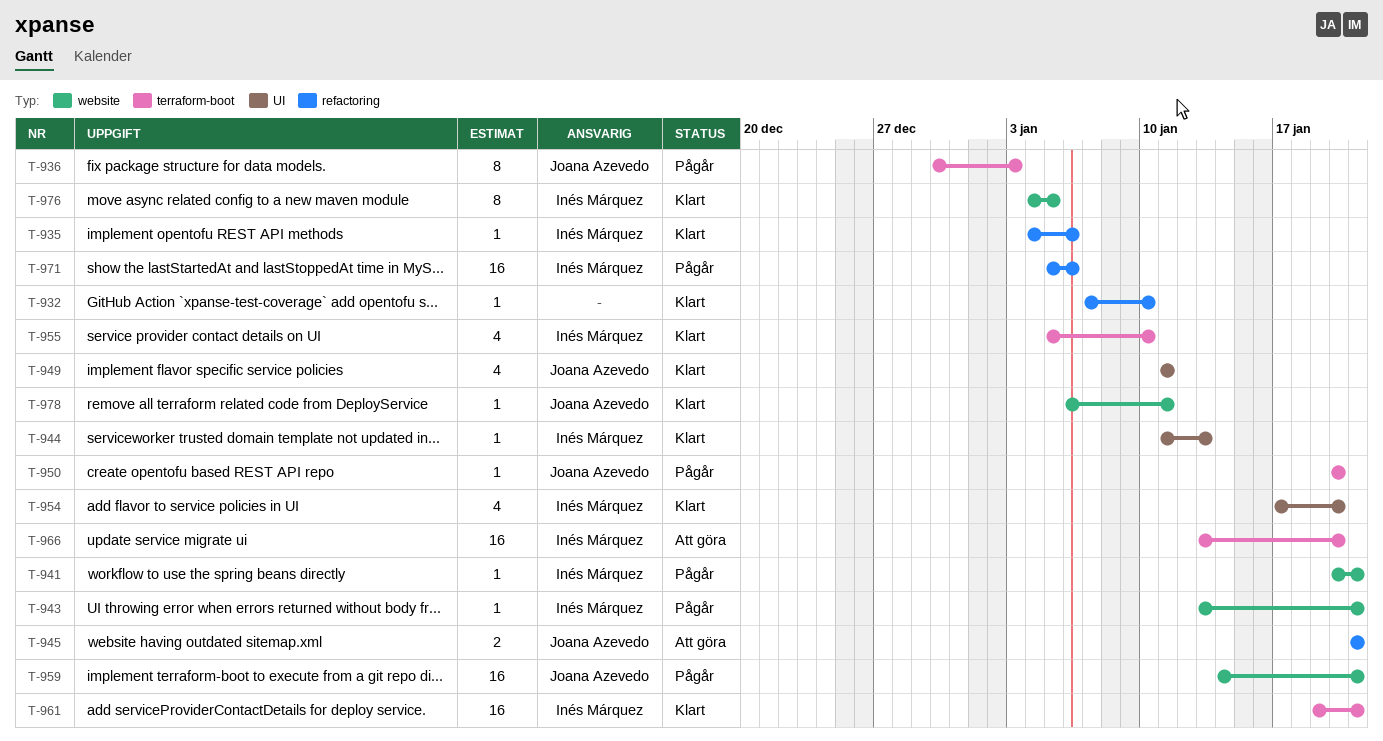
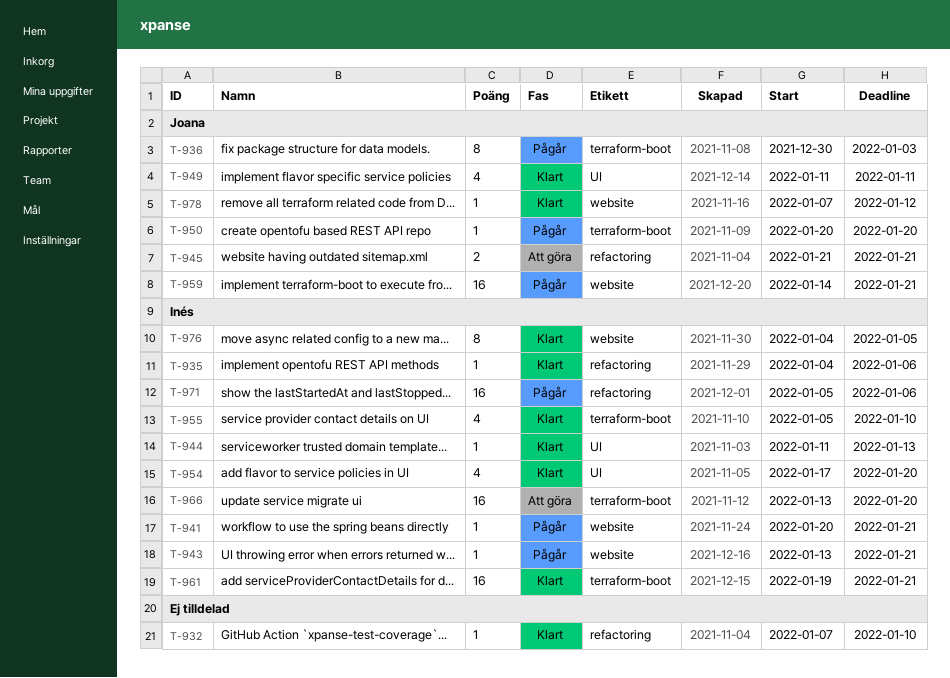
T-978, start: Jan 6 -> Jan 7
T-978, due: Jan 11 -> Jan 12

